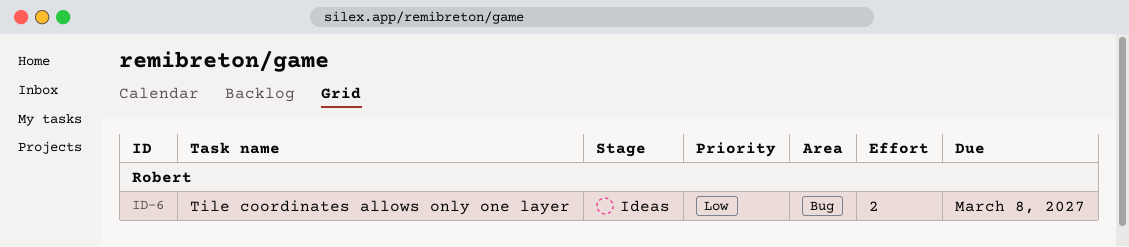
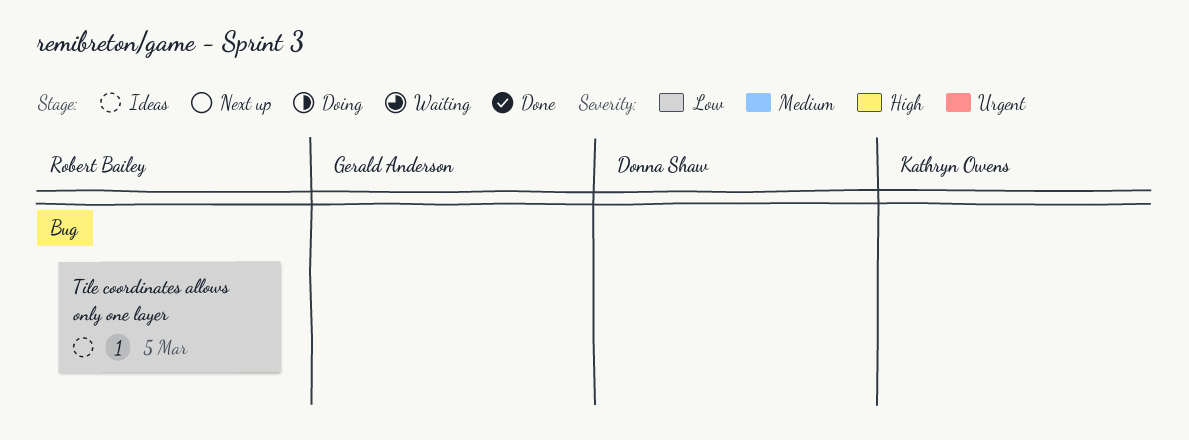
Tile coordinates allows only one layer, estimate: 2 -> 1
Tile coordinates allows only one layer, due: Mar 8 -> Mar 5

